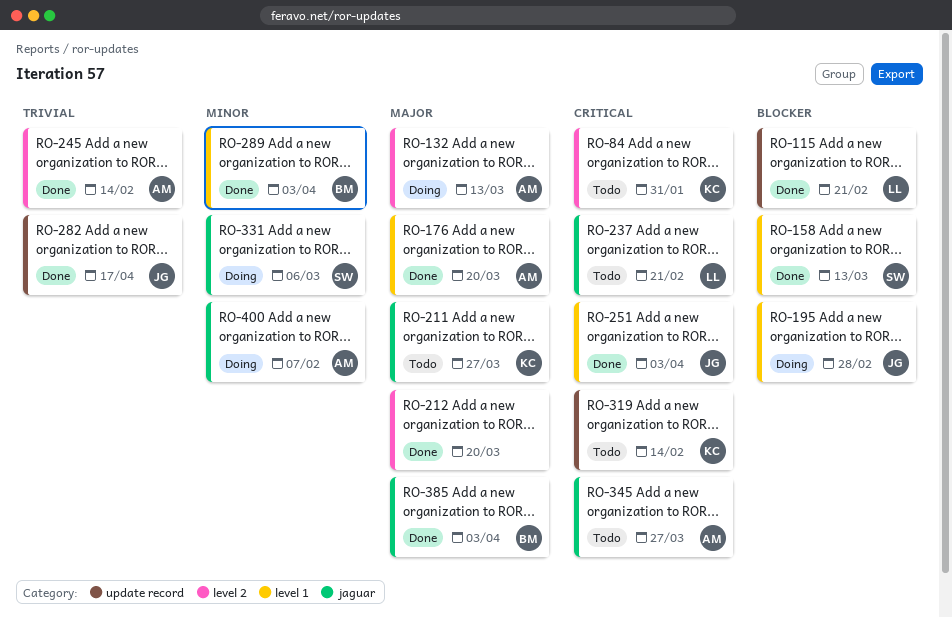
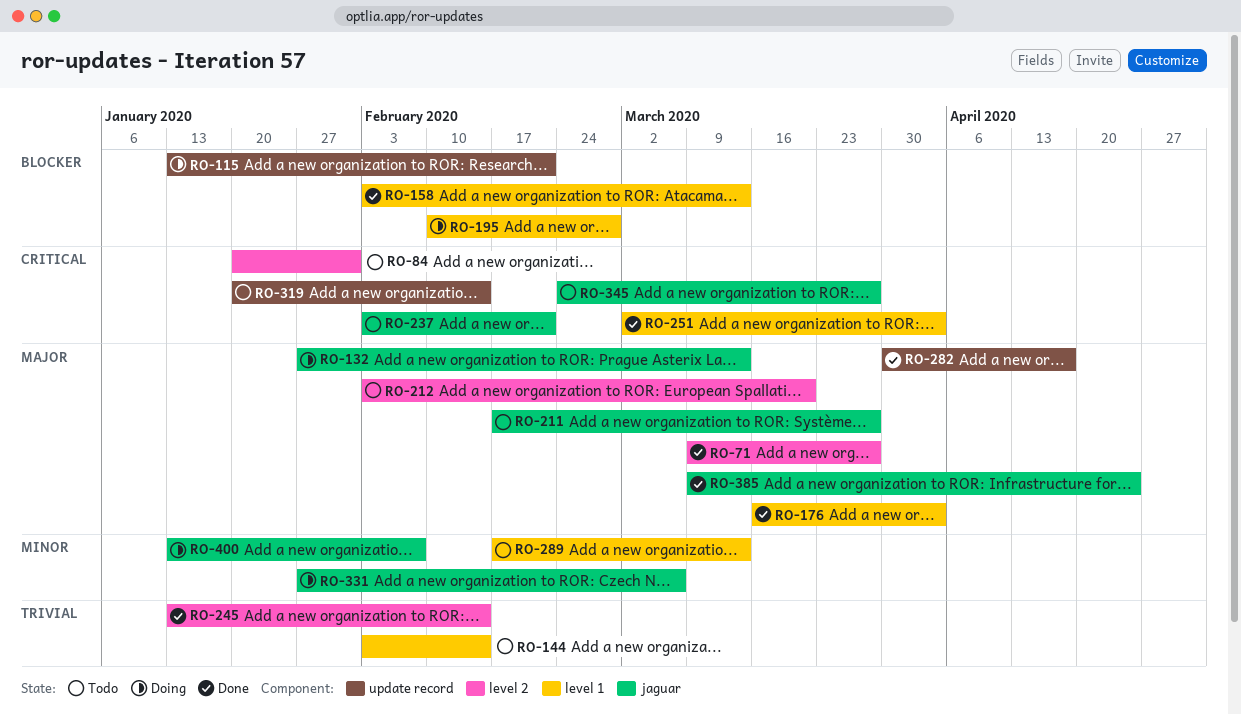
RO-71: none -> present
RO-115, status: Done -> Doing
RO-132, label: level 2 -> jaguar
RO-144: none -> present
RO-176, due: Mar 20 -> Apr 3
RO-212, status: Done -> Todo
RO-282, priority: Trivial -> Major
RO-289, status: Done -> Todo
RO-289, due: Apr 3 -> Mar 13
RO-385, due: Apr 3 -> Apr 24

